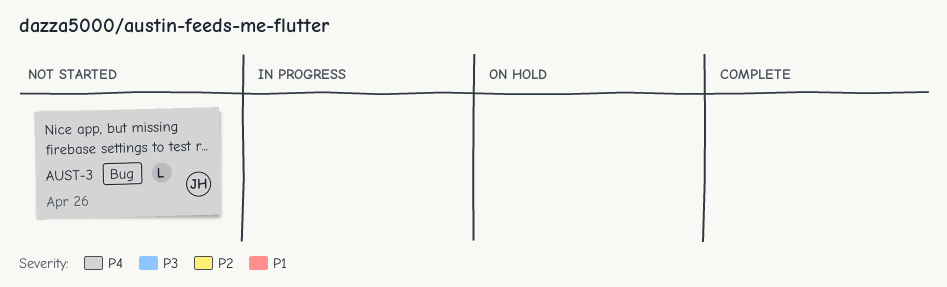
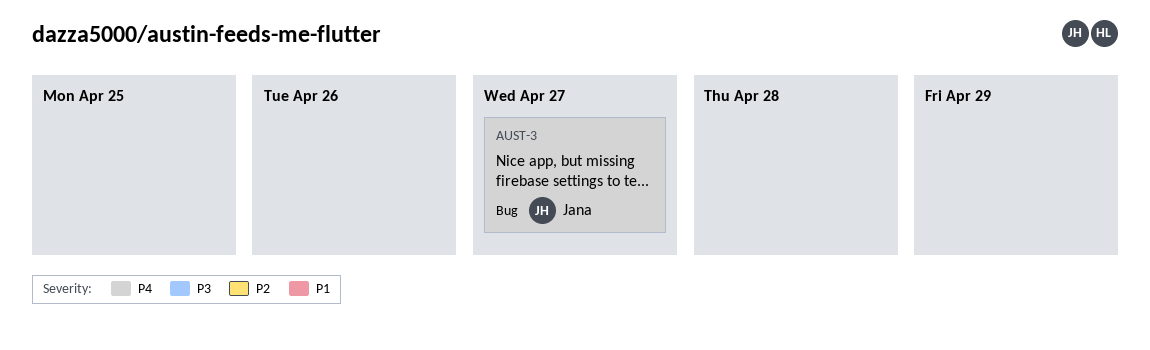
AUST-3, due: Apr 26 -> Apr 27

